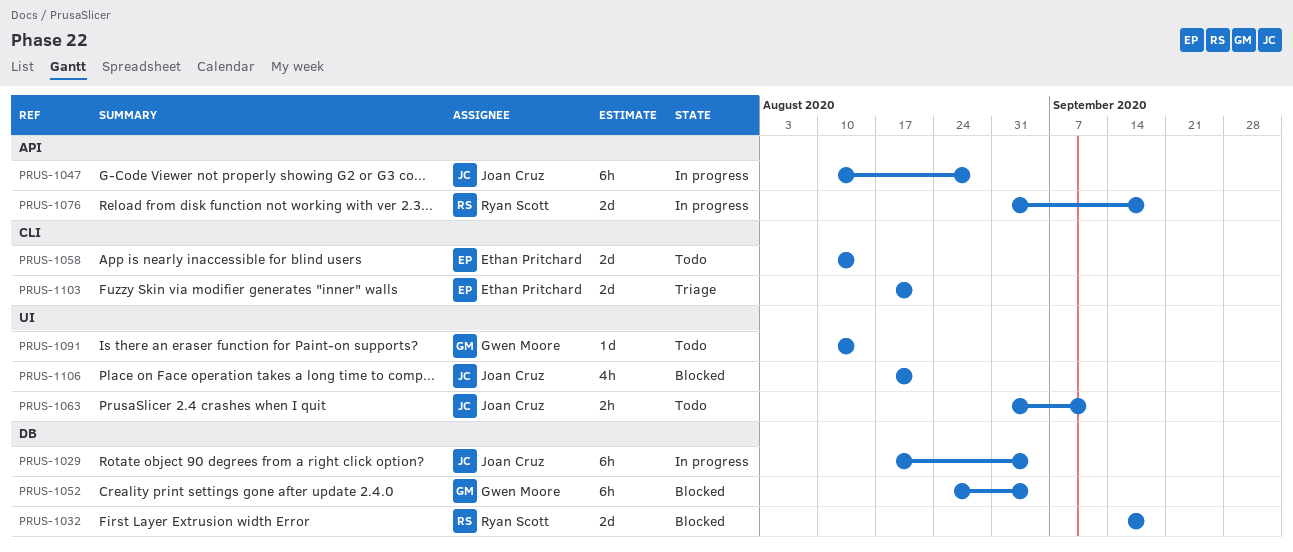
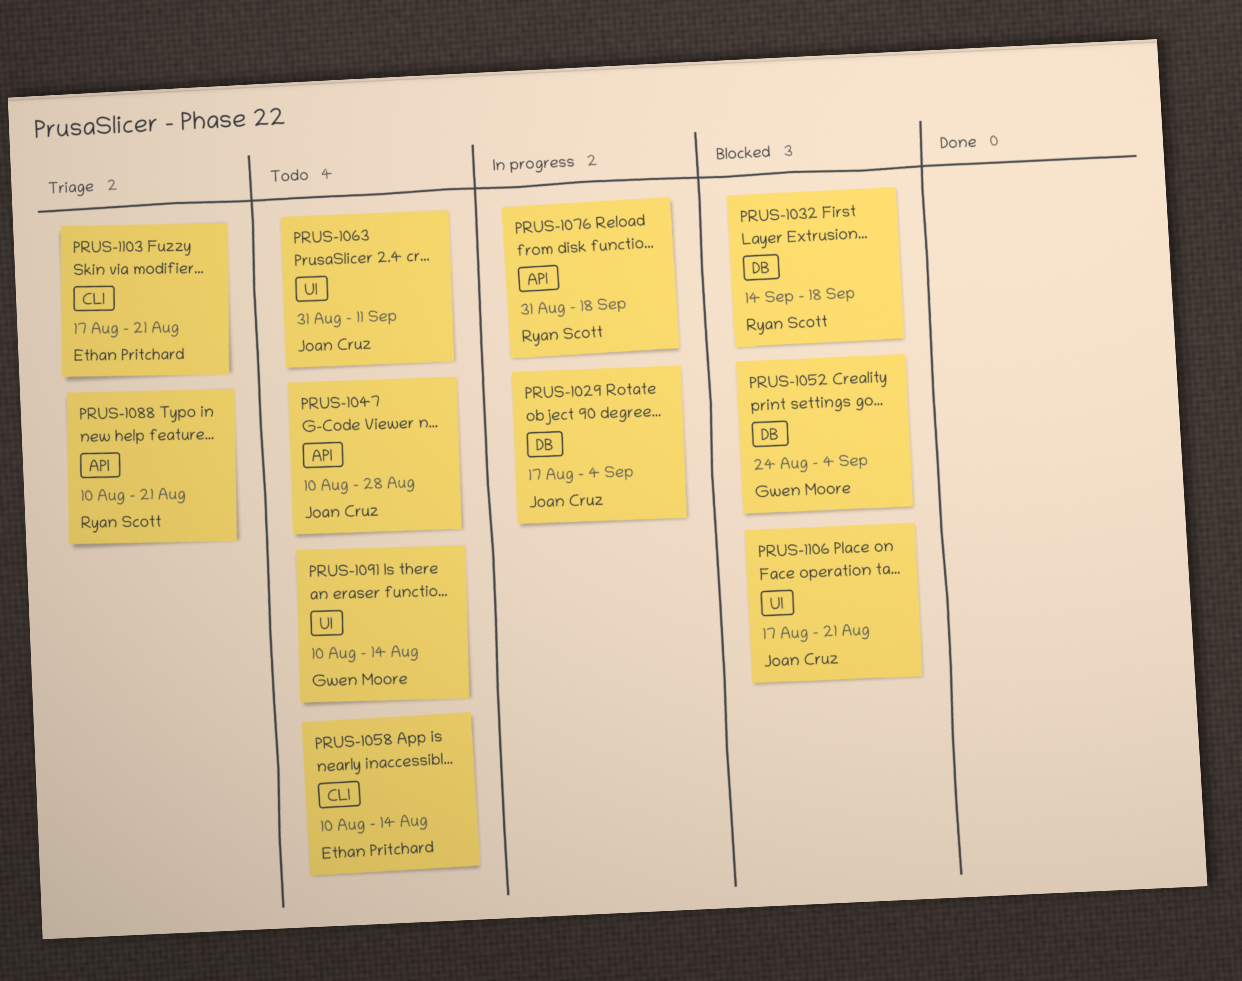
PRUS-1047, status: In progress -> Todo
PRUS-1088: none -> present

